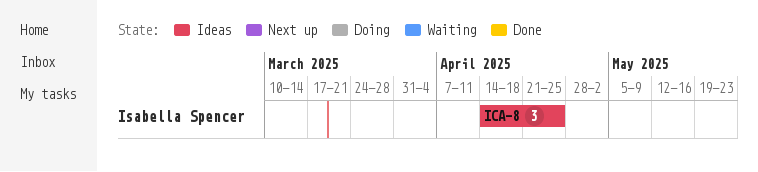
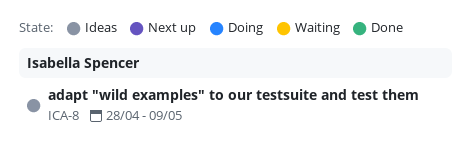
ICA-8, start: Apr 14 -> Apr 28
ICA-8, due: Apr 25 -> May 9

